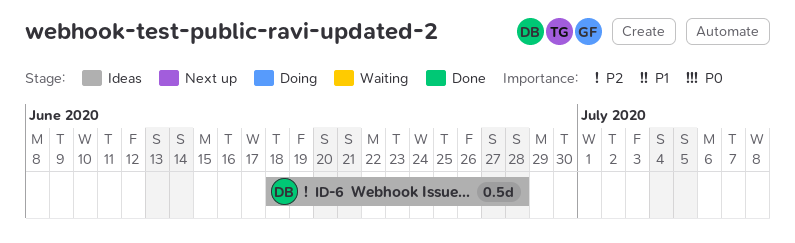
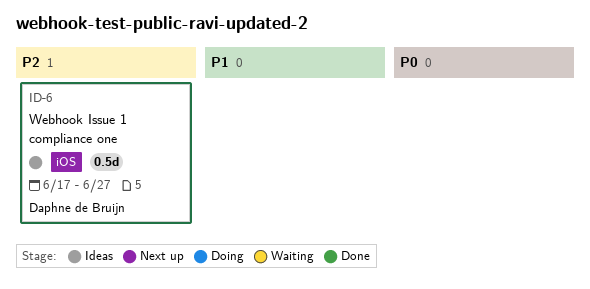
ID-6, start: Jun 18 -> Jun 17
ID-6, due: Jun 28 -> Jun 27

